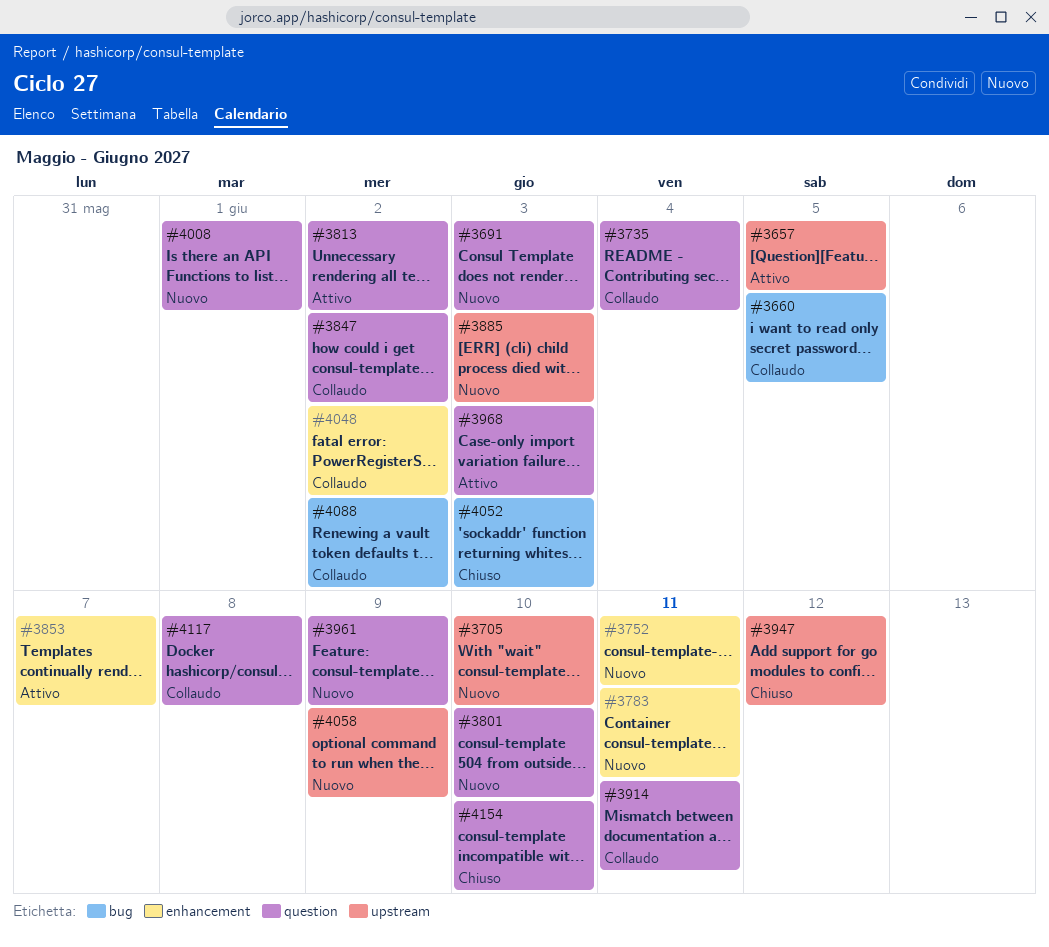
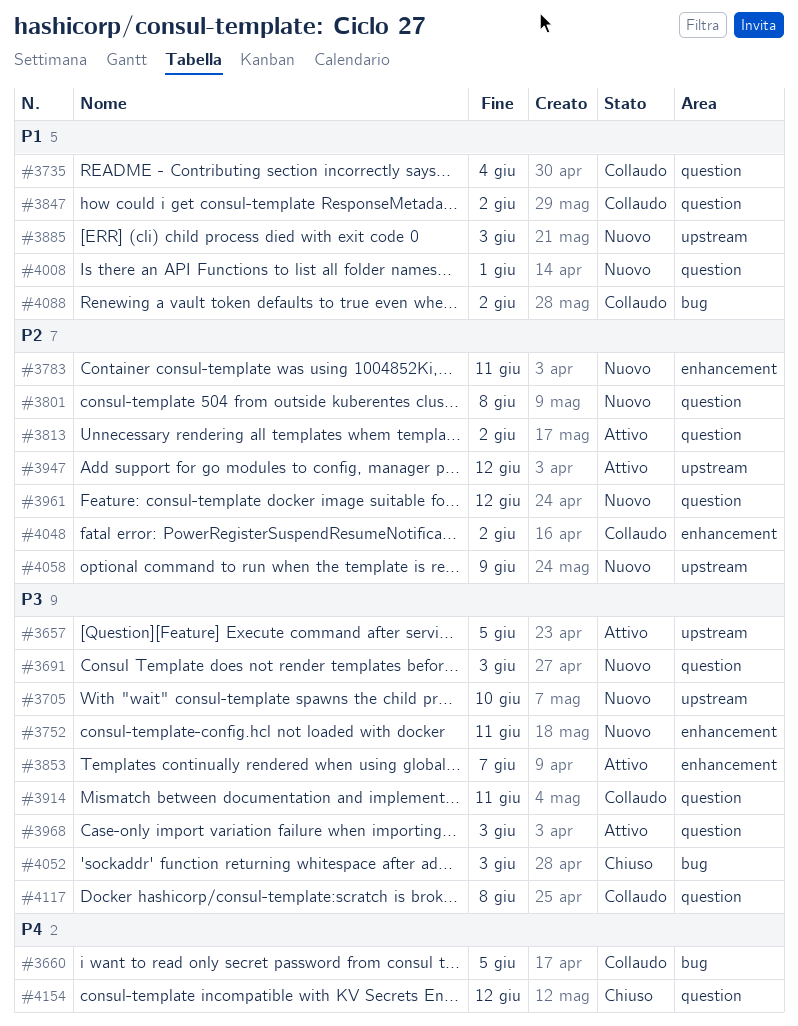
#3801, due: Jun 10 -> Jun 8
#3947, status: Chiuso -> Attivo
#3961, due: Jun 9 -> Jun 12
#4154, due: Jun 10 -> Jun 12

